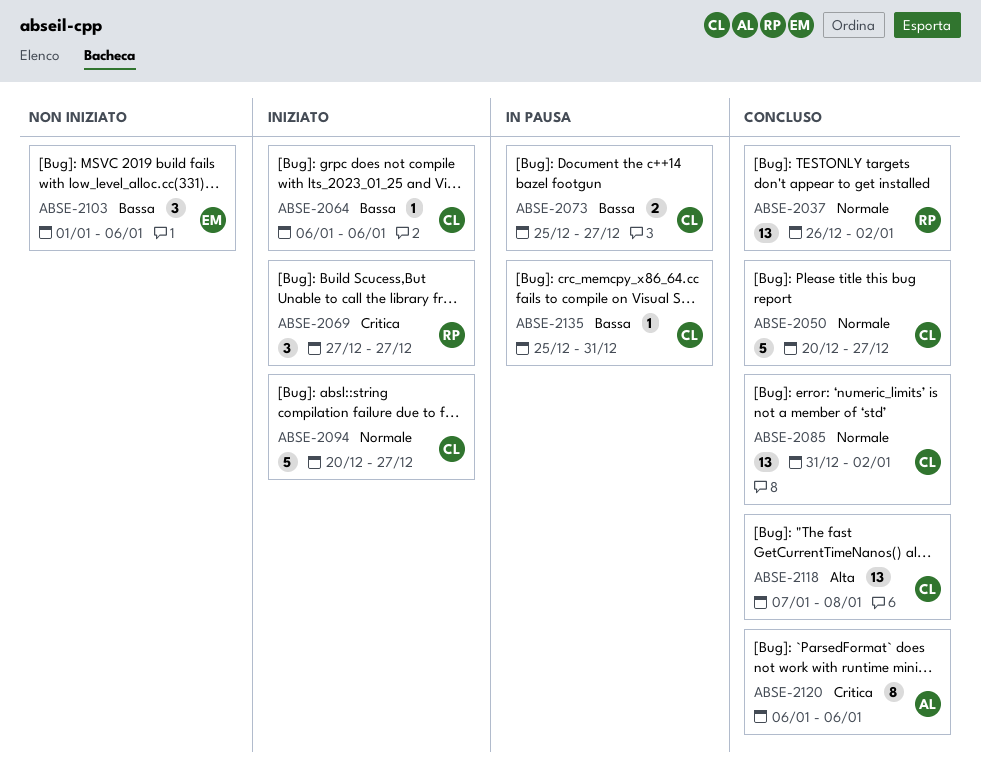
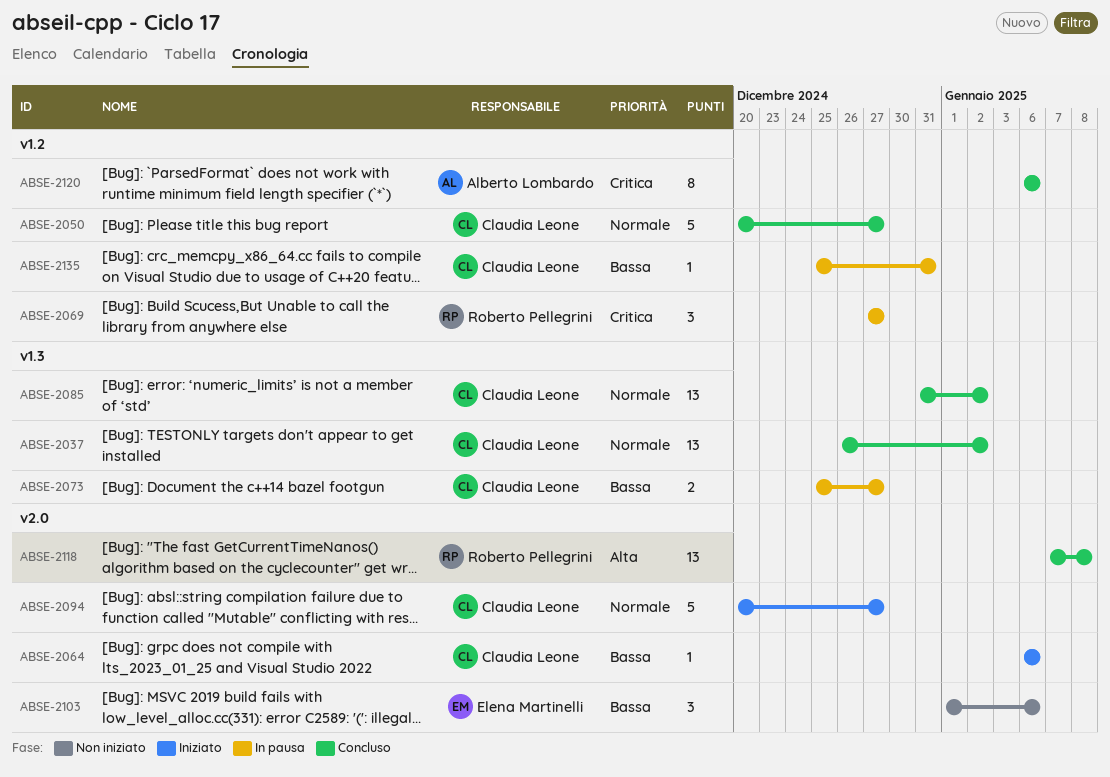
ABSE-2037, owner: Roberto Pellegrini -> Claudia Leone
ABSE-2069, status: Iniziato -> In pausa
ABSE-2118, owner: Claudia Leone -> Roberto Pellegrini

